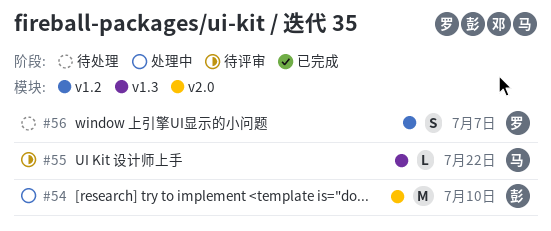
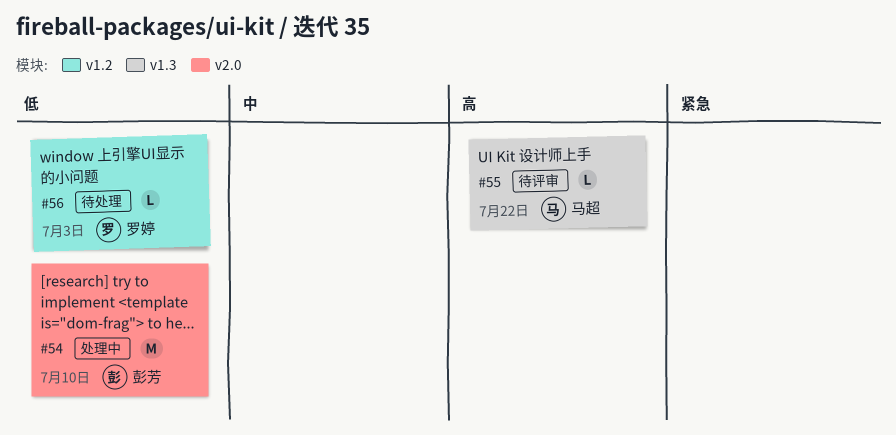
#56, estimate: S -> L
#56, due: Jul 7 -> Jul 3

